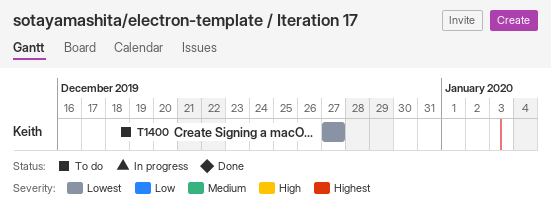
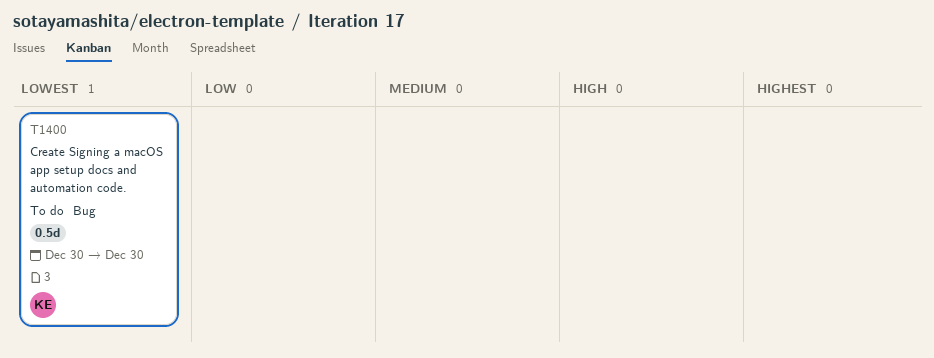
T1400, start: Dec 27 -> Dec 30
T1400, due: Dec 27 -> Dec 30

